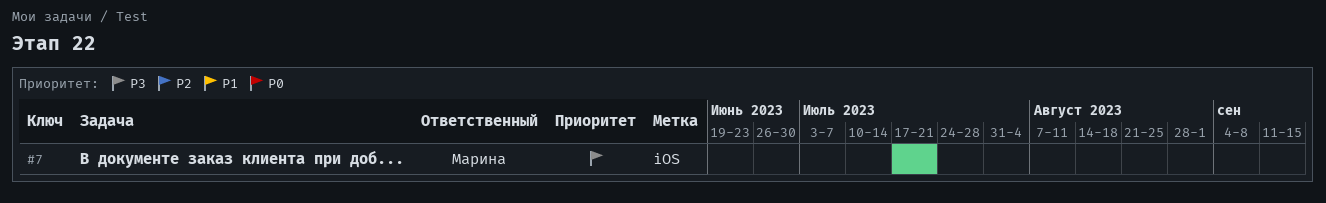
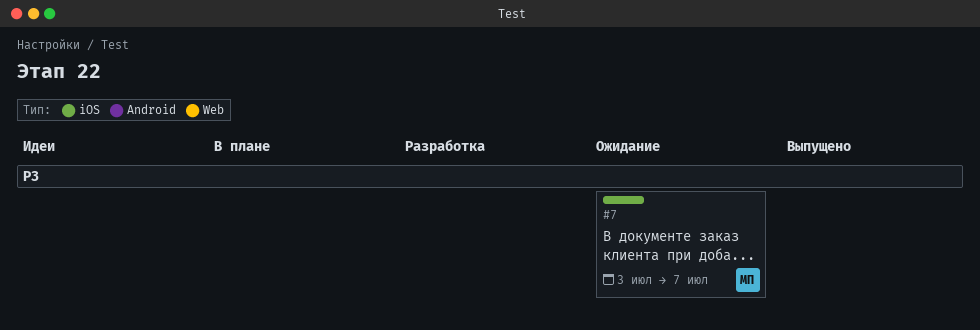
#7, start: Jul 17 -> Jul 3
#7, due: Jul 21 -> Jul 7

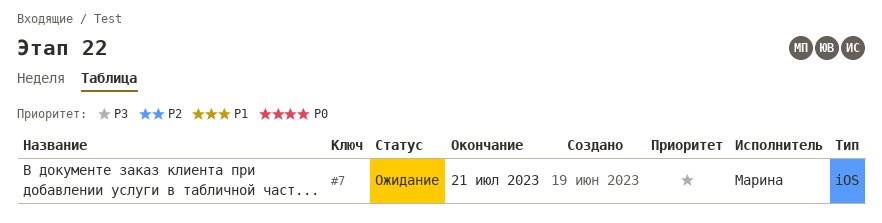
#7, due: Jul 7 -> Jul 21

